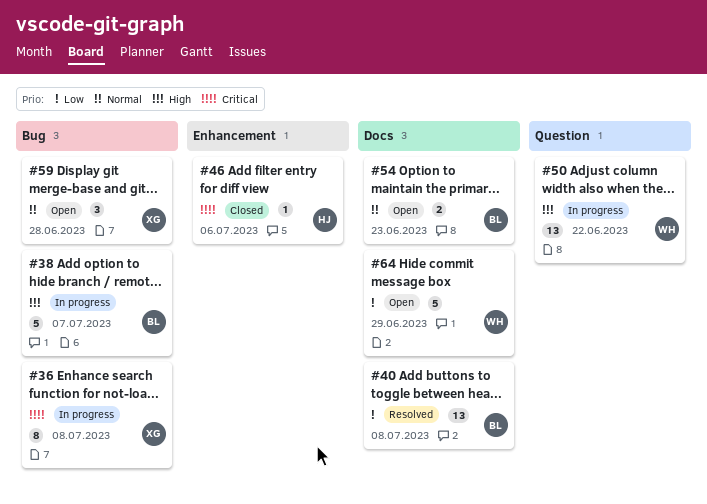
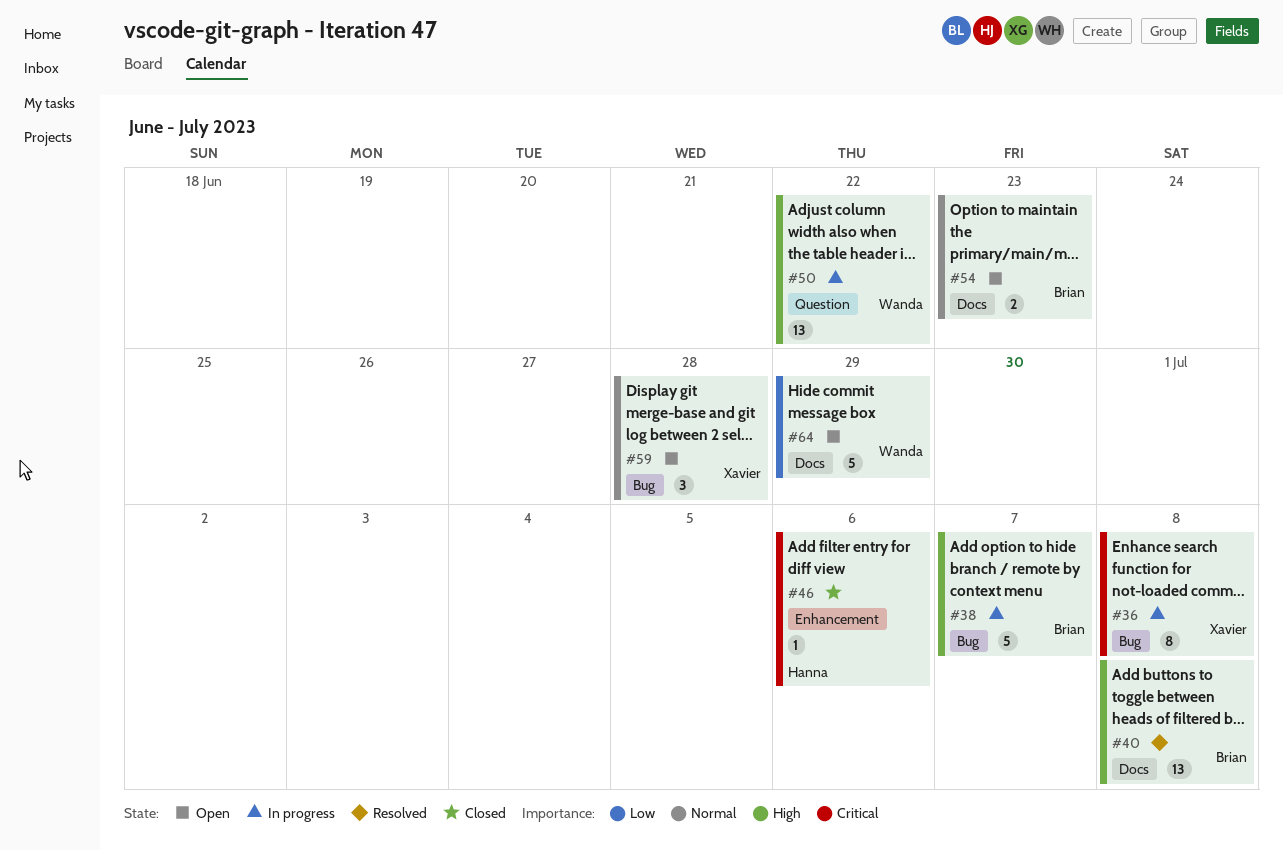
#40, priority: Low -> High

